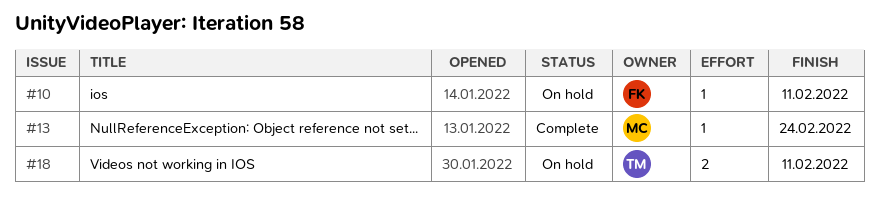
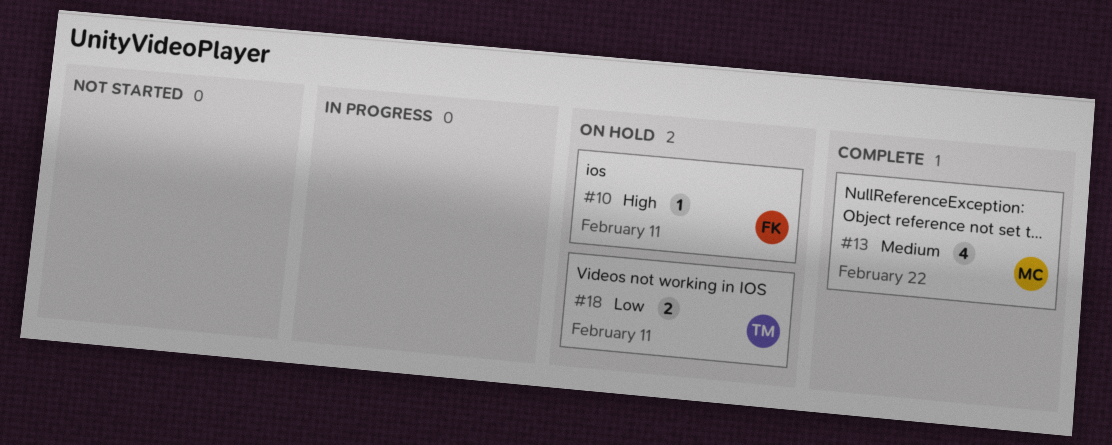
#13, estimate: 1 -> 4
#13, due: Feb 24 -> Feb 22

